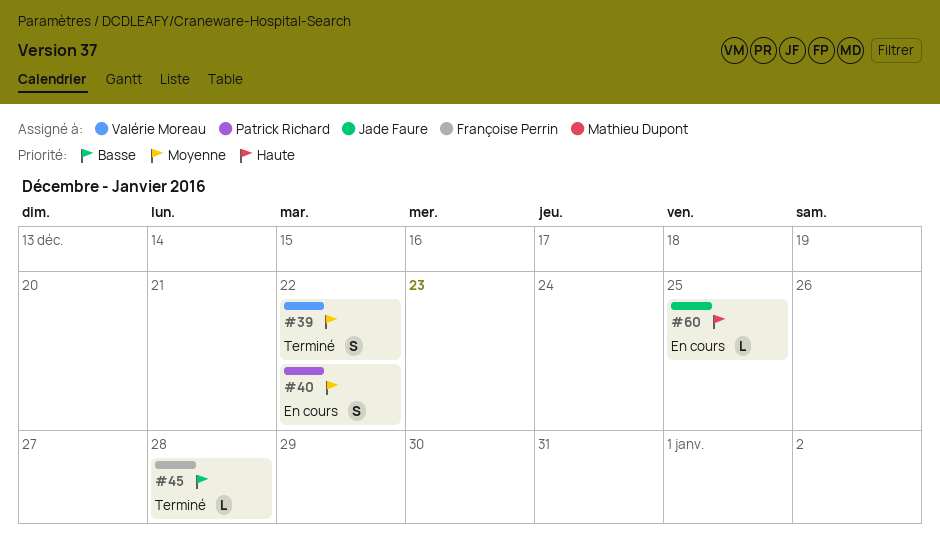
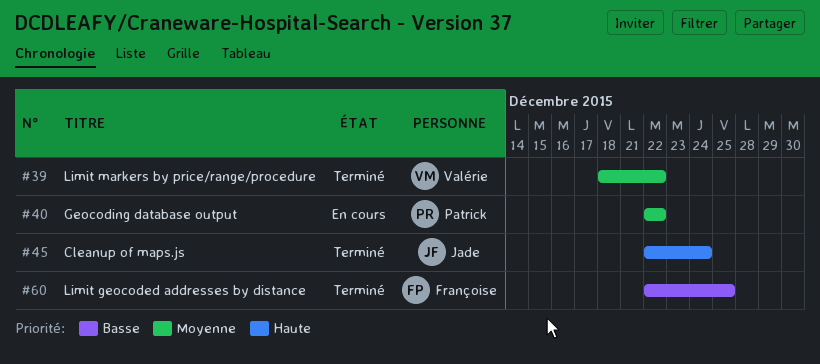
#45, owner: Françoise Perrin -> Jade Faure
#45, priority: Basse -> Haute
#45, due: Dec 28 -> Dec 24
#60, status: En cours -> Terminé
#60, owner: Jade Faure -> Françoise Perrin
#60, priority: Haute -> Basse

